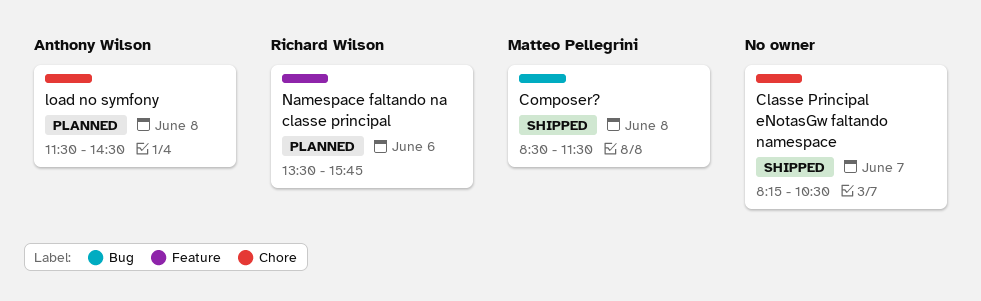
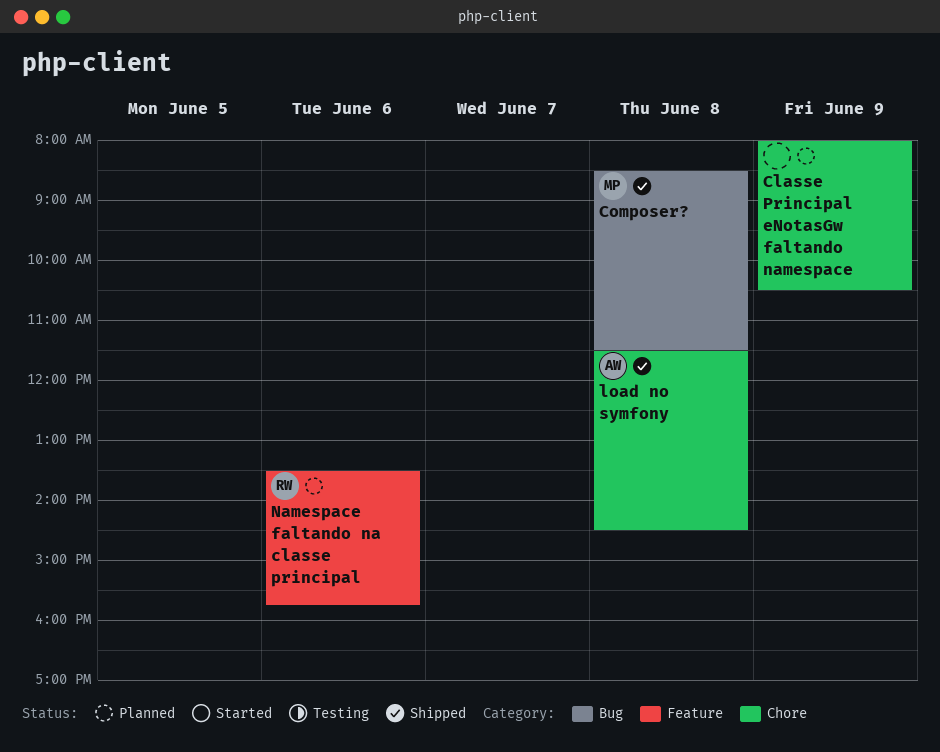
Classe Principal eNotasGw faltando namespace, status: Shipped -> Planned
Classe Principal eNotasGw faltando namespace, day: Jun 7 -> Jun 9
Classe Principal eNotasGw faltando namespace, begins: 08:15 -> 08:00
load no symfony, status: Planned -> Shipped

